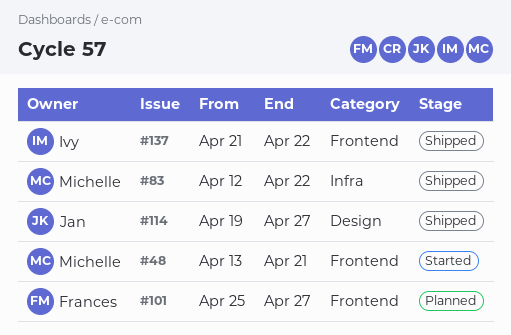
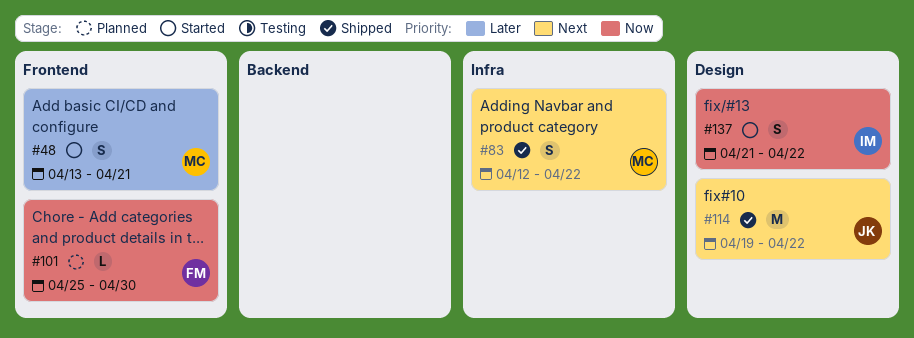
#101, due: Apr 27 -> Apr 30
#114, due: Apr 27 -> Apr 22
#137, status: Shipped -> Started
#137, label: Frontend -> Design

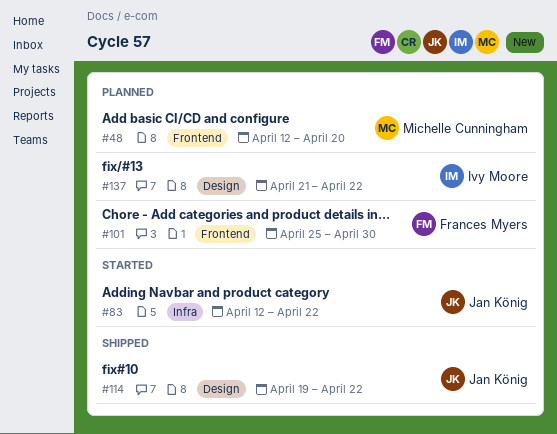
#48, status: Started -> Planned
#48, start: Apr 13 -> Apr 12
#48, due: Apr 21 -> Apr 20
#83, status: Shipped -> Started
#83, owner: Michelle Cunningham -> Jan König
#137, status: Started -> Planned

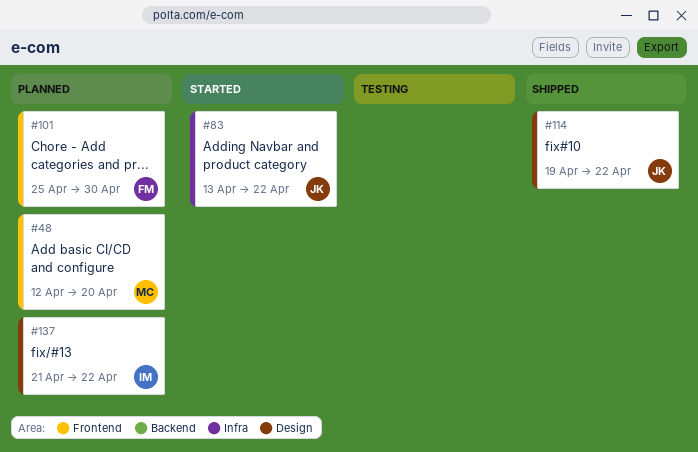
#83, start: Apr 12 -> Apr 13

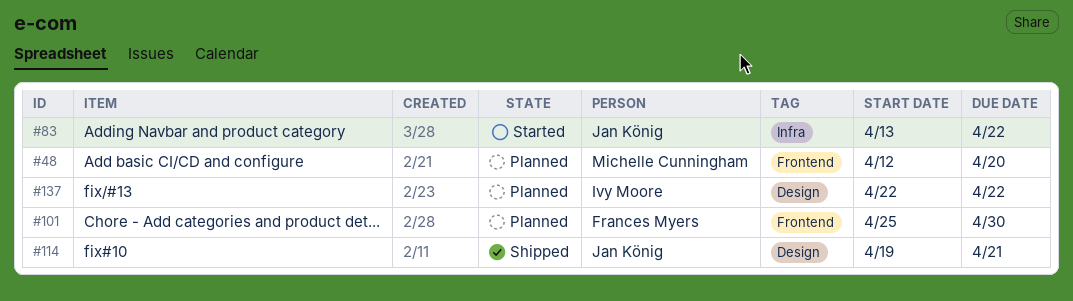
#114, due: Apr 22 -> Apr 21
#137, start: Apr 21 -> Apr 22

